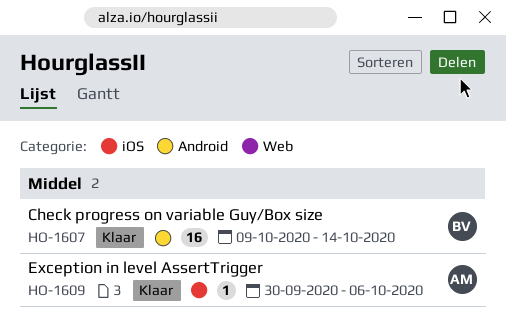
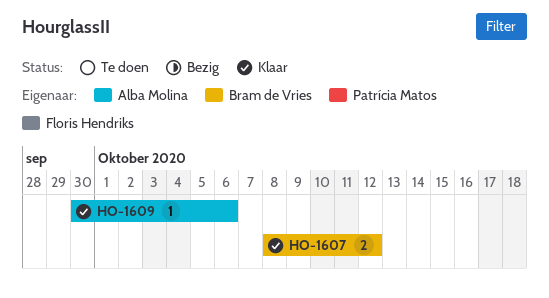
HO-1607, estimate: 16 -> 2
HO-1607, start: Oct 9 -> Oct 8
HO-1607, due: Oct 14 -> Oct 12

